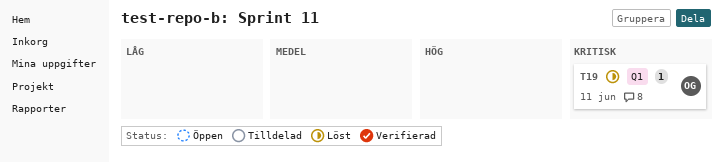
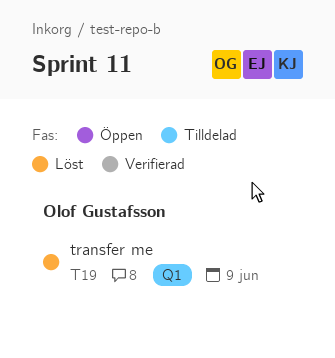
T19, due: Jun 11 -> Jun 9

